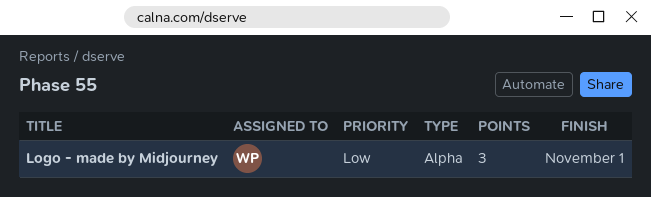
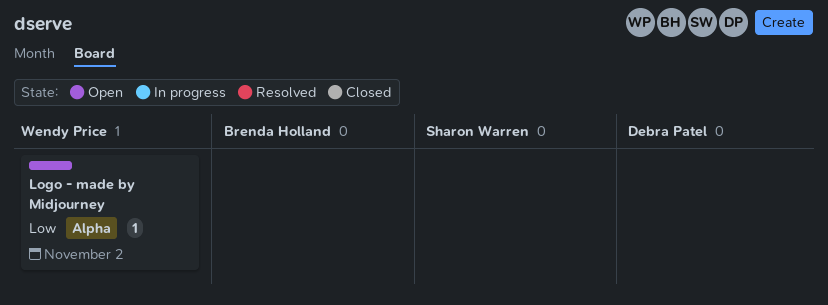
Logo - made by Midjourney, estimate: 3 -> 1
Logo - made by Midjourney, due: Nov 1 -> Nov 2

